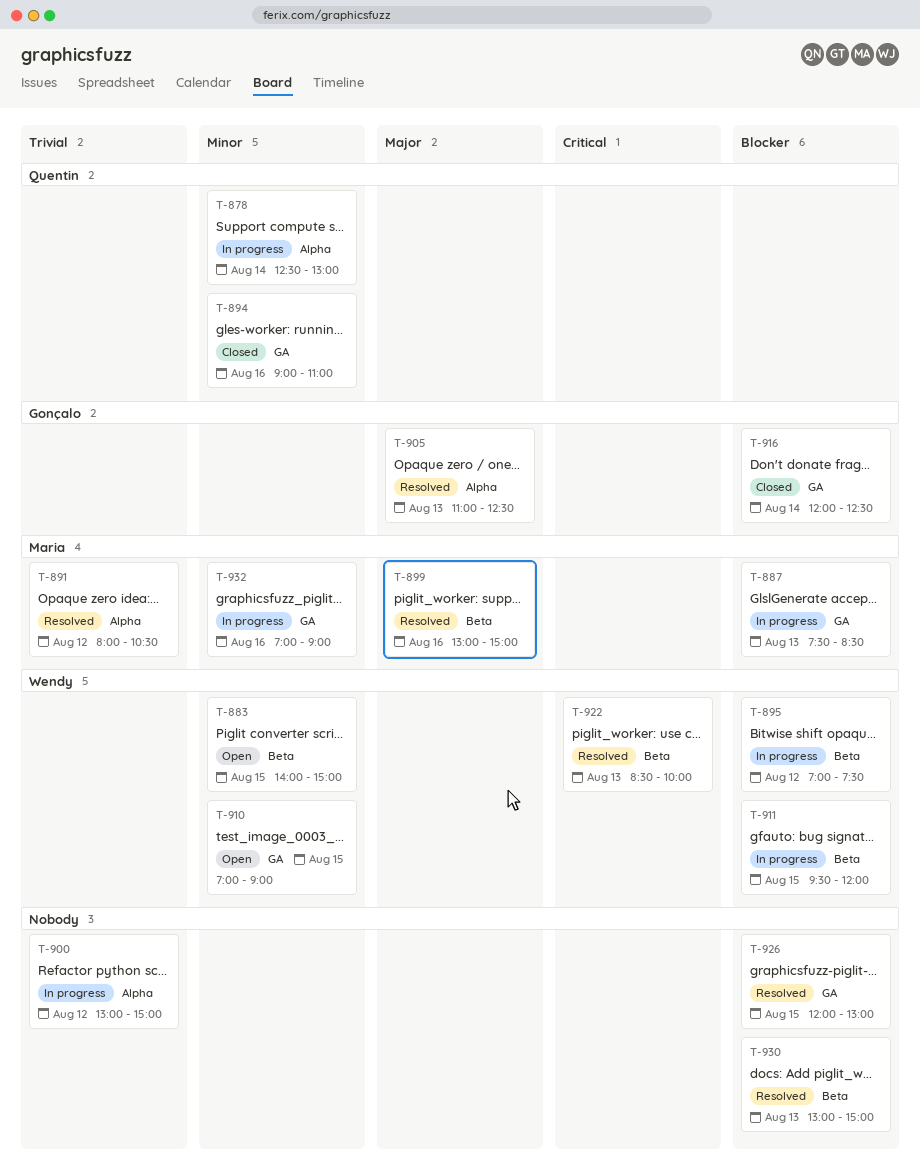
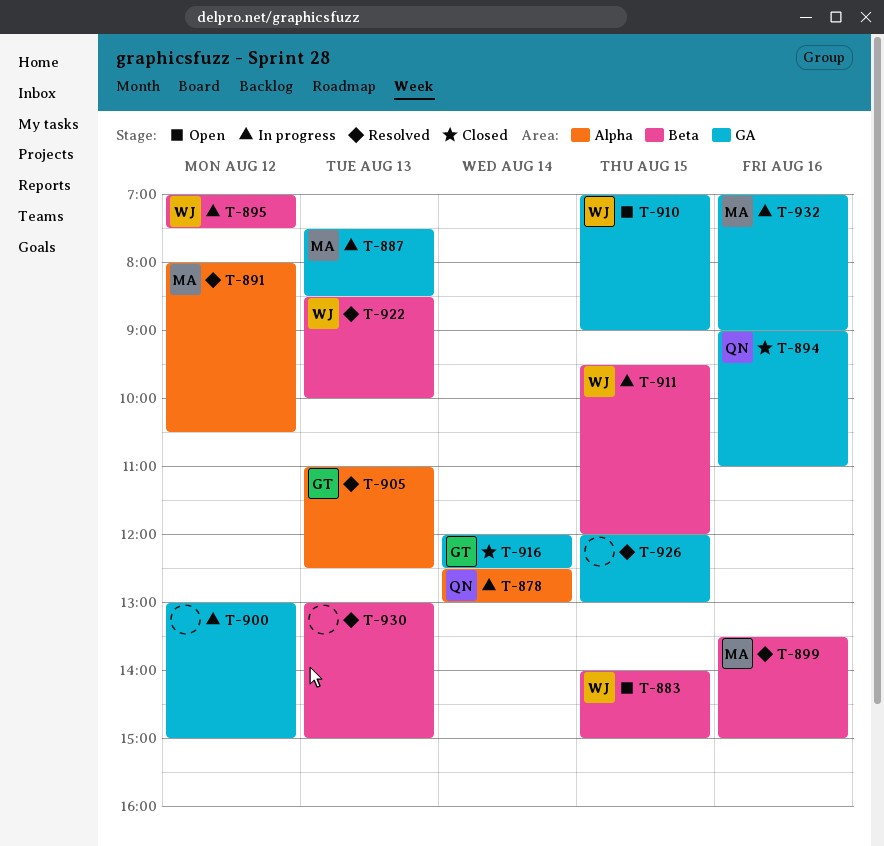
T-899, begins: 13:00 -> 13:30
T-900, label: Alpha -> GA

